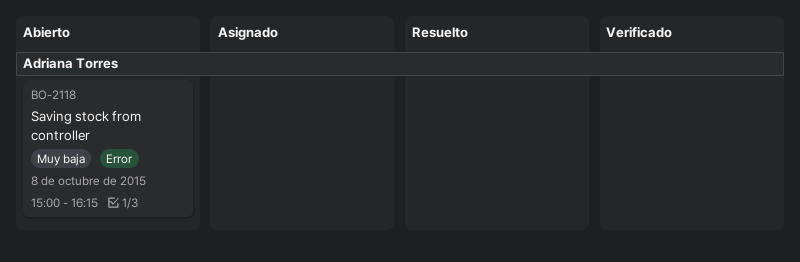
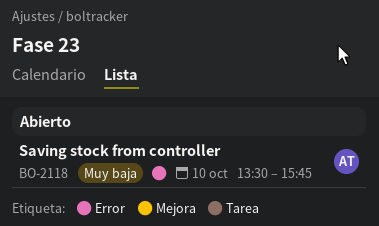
BO-2118, day: Oct 8 -> Oct 10
BO-2118, begins: 15:00 -> 13:30
BO-2118, ends: 16:15 -> 15:45

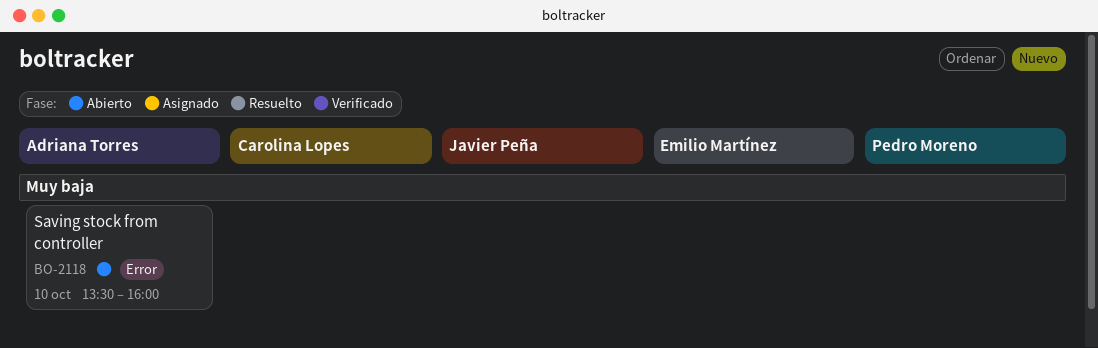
BO-2118, ends: 15:45 -> 16:00

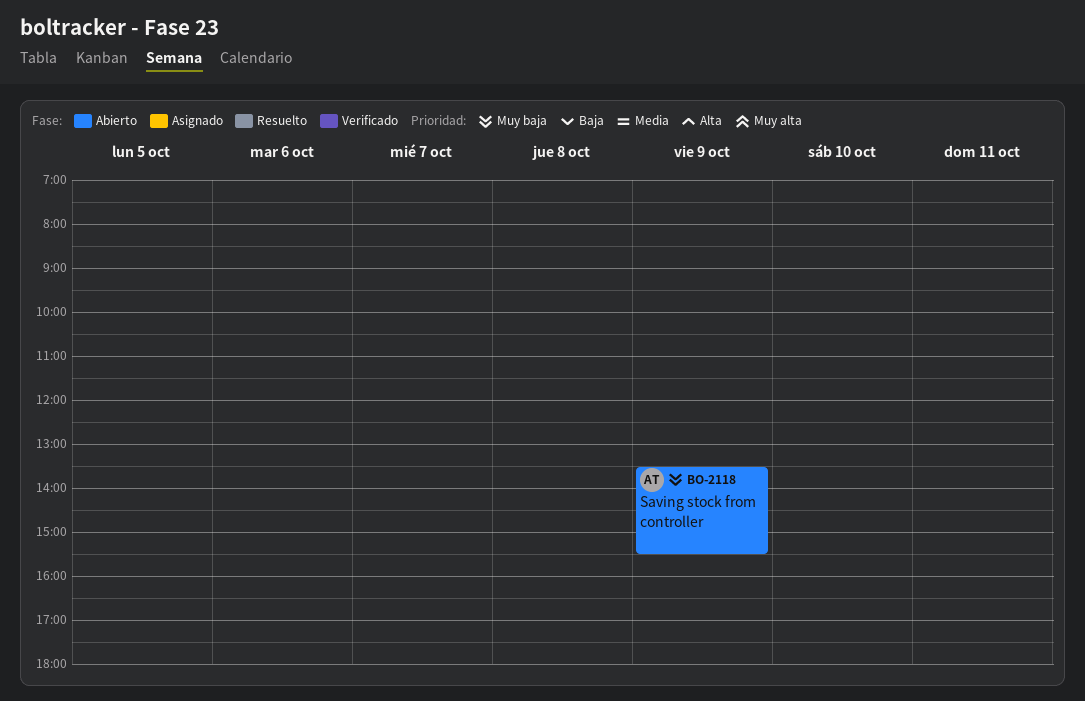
BO-2118, day: Oct 10 -> Oct 9
BO-2118, ends: 16:00 -> 15:30

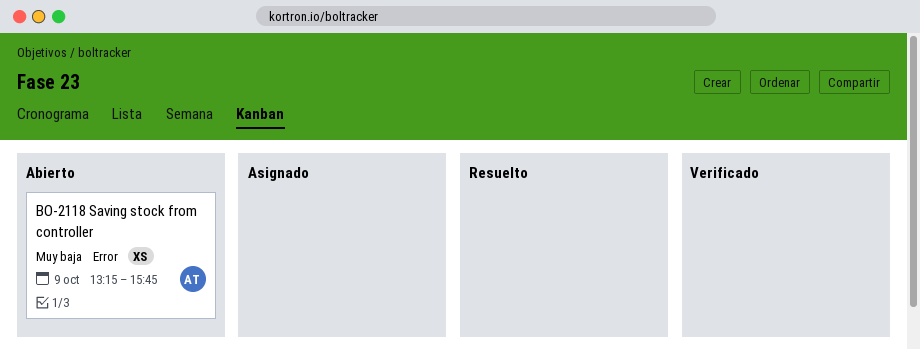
BO-2118, begins: 13:30 -> 13:15
BO-2118, ends: 15:30 -> 15:45

